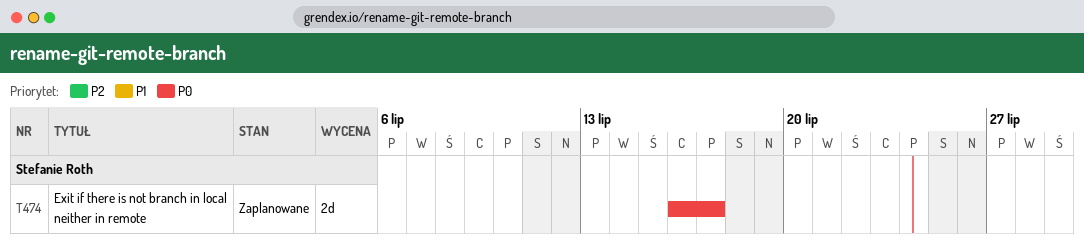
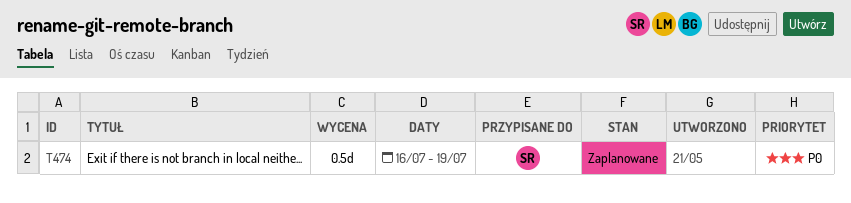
T474, estimate: 2d -> 0.5d
T474, due: Jul 17 -> Jul 19

